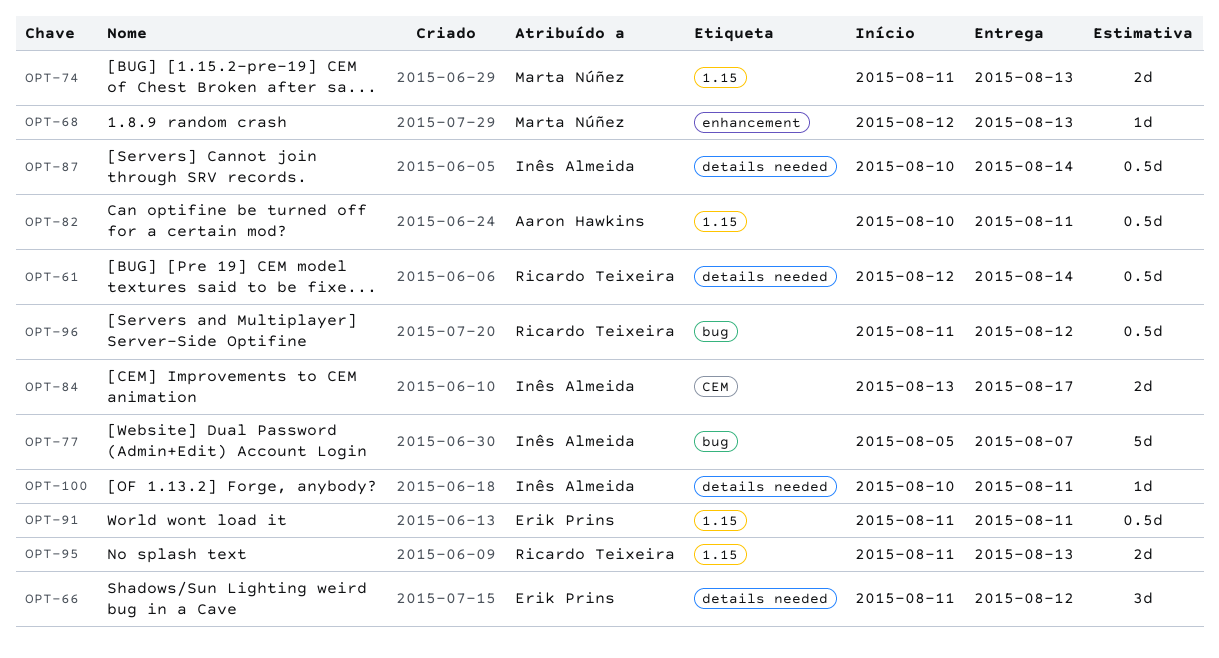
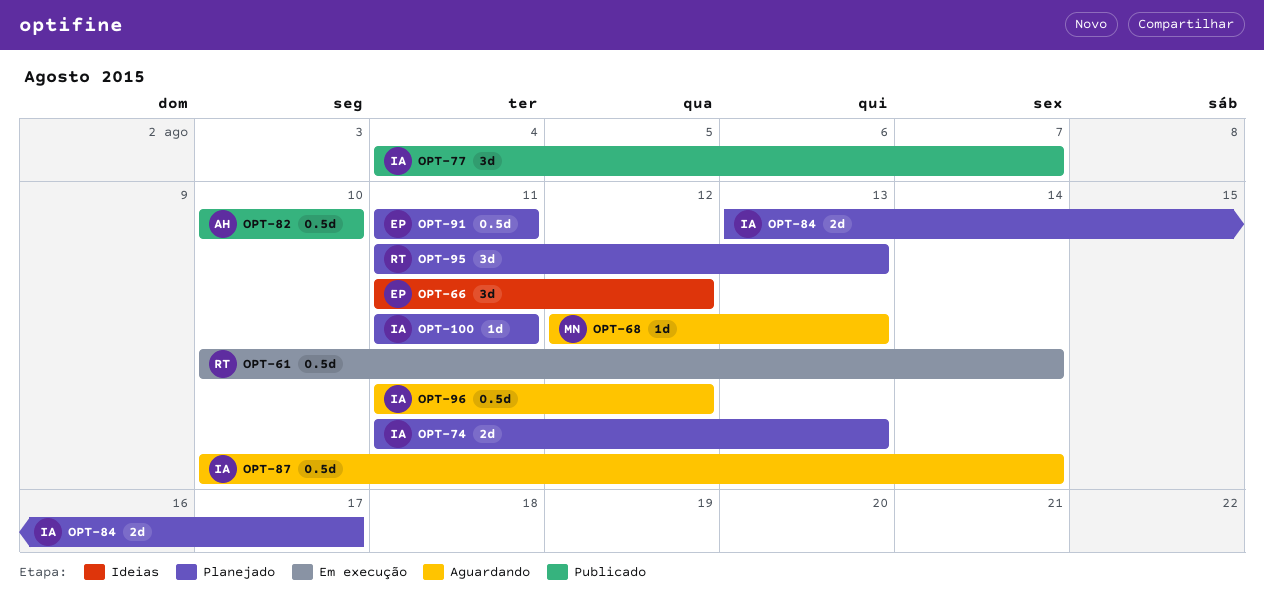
OPT-61, start: Aug 12 -> Aug 10
OPT-74, owner: Marta Núñez -> Inês Almeida
OPT-77, estimate: 5d -> 3d
OPT-77, start: Aug 5 -> Aug 4
OPT-82, due: Aug 11 -> Aug 10
OPT-95, estimate: 2d -> 3d
OPT-96, owner: Ricardo Teixeira -> Inês Almeida
OPT-100, start: Aug 10 -> Aug 11

